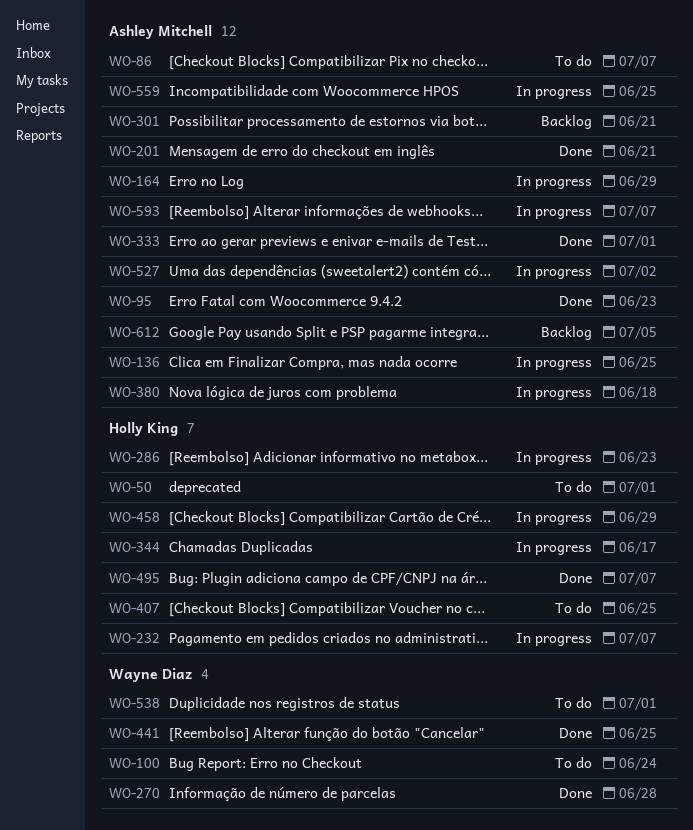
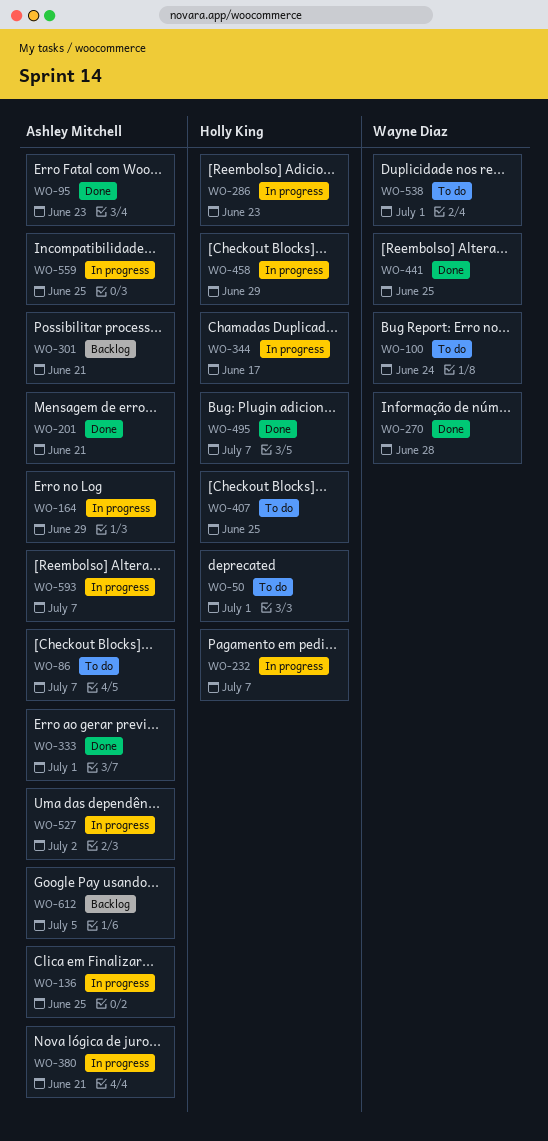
WO-380, due: Jun 18 -> Jun 21

